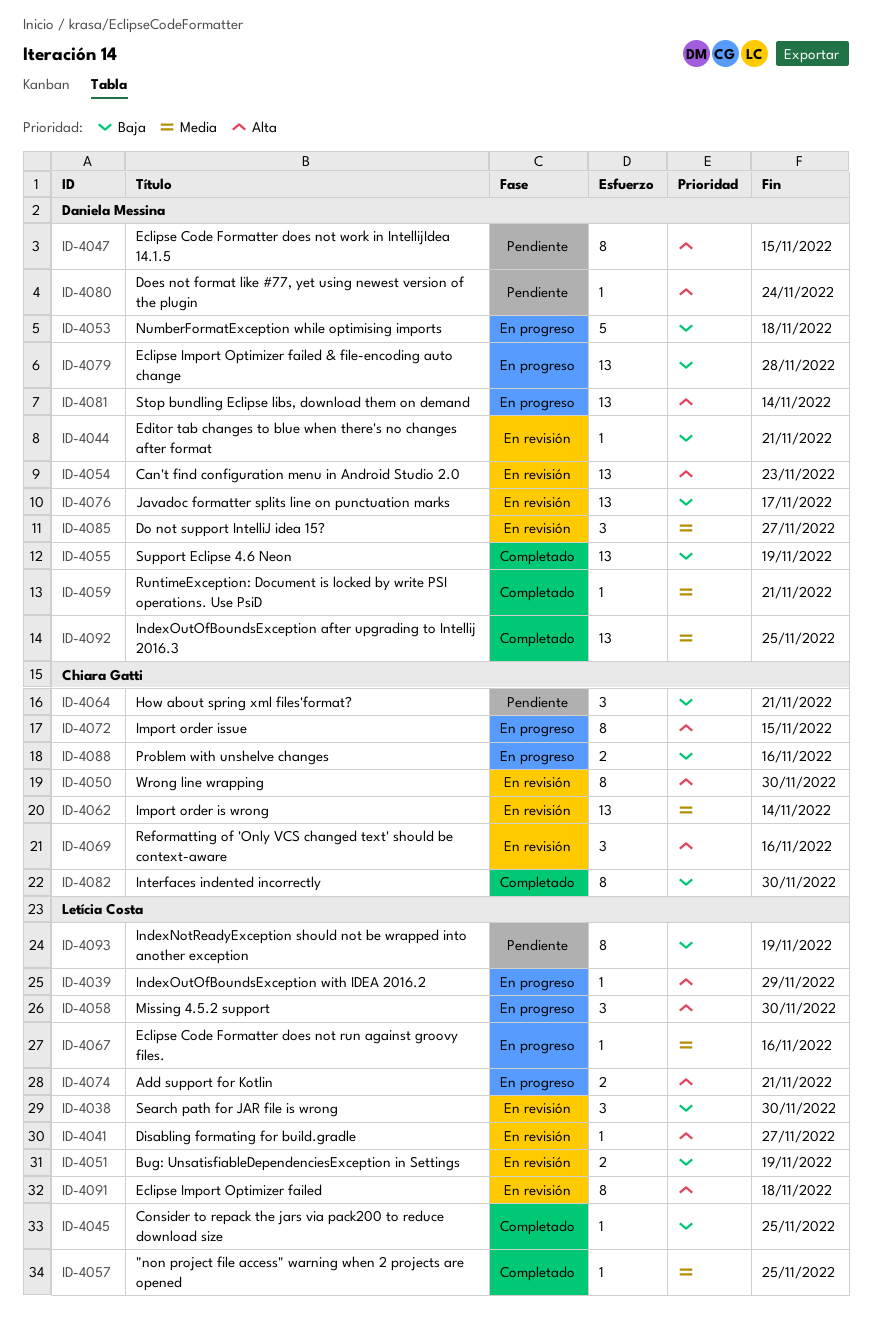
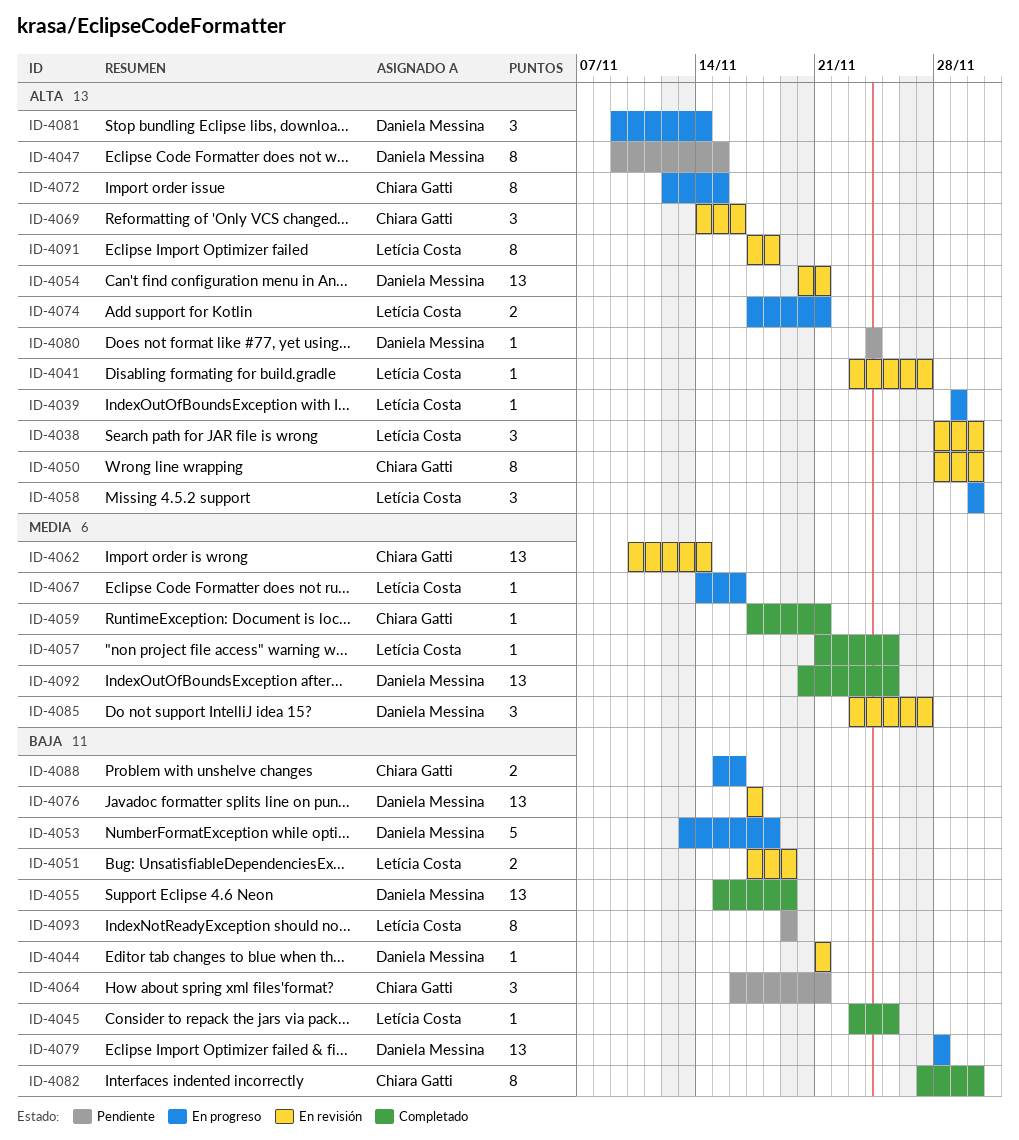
ID-4038, priority: Baja -> Alta
ID-4054, due: Nov 23 -> Nov 21
ID-4059, owner: Daniela Messina -> Chiara Gatti
ID-4081, estimate: 13 -> 3

